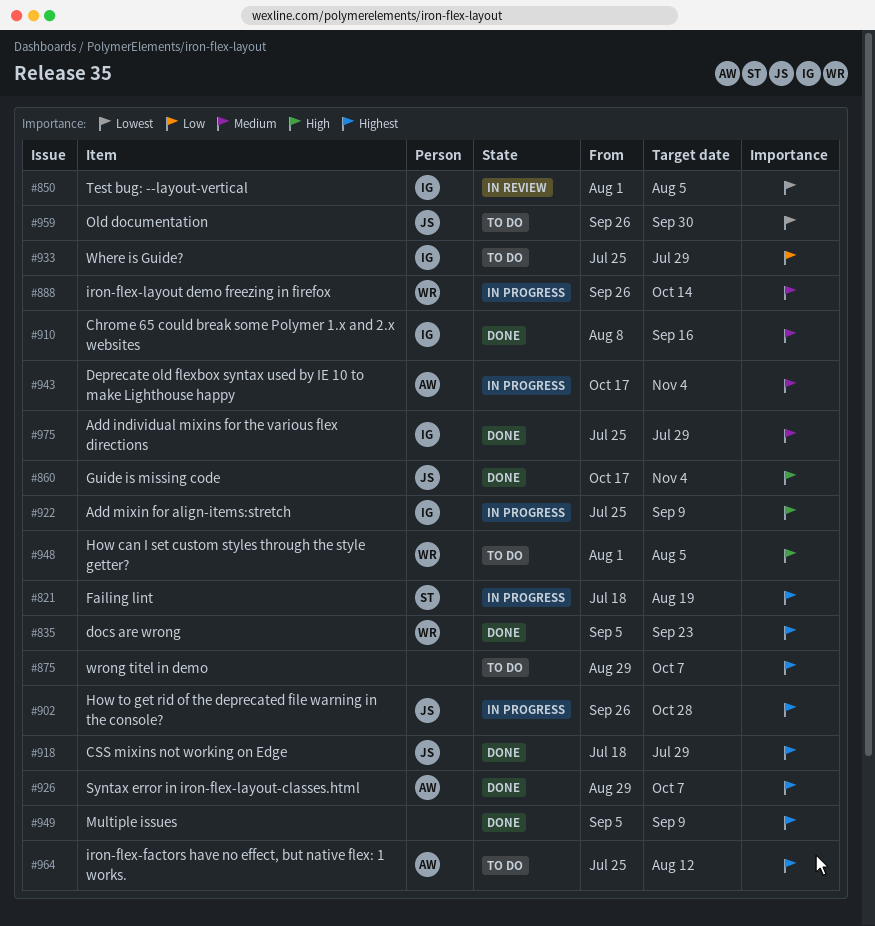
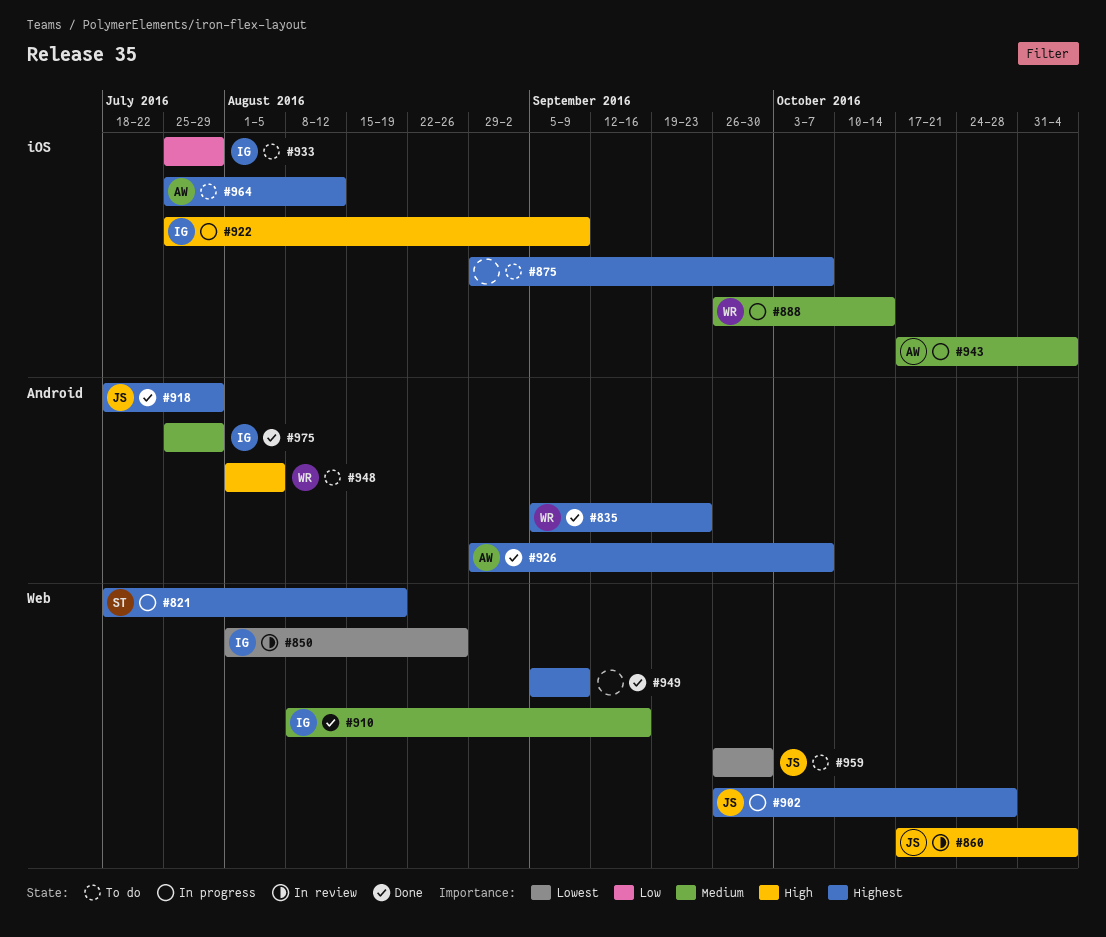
#850, due: Aug 5 -> Aug 26
#860, status: Done -> In review

